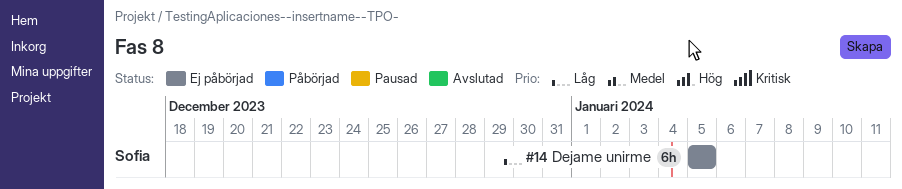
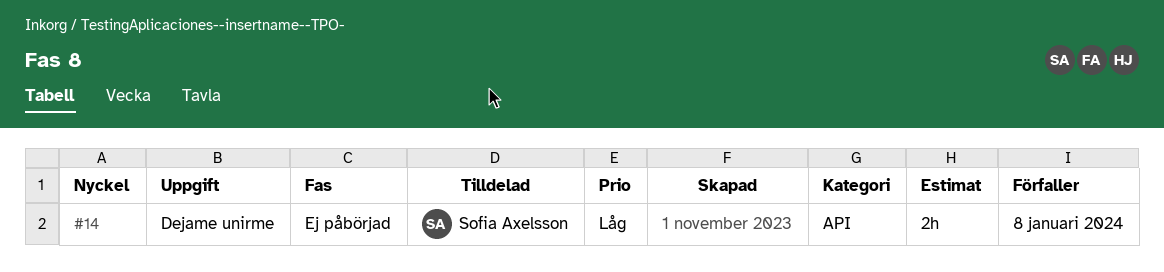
#14, estimate: 6h -> 2h
#14, due: Jan 5 -> Jan 8

